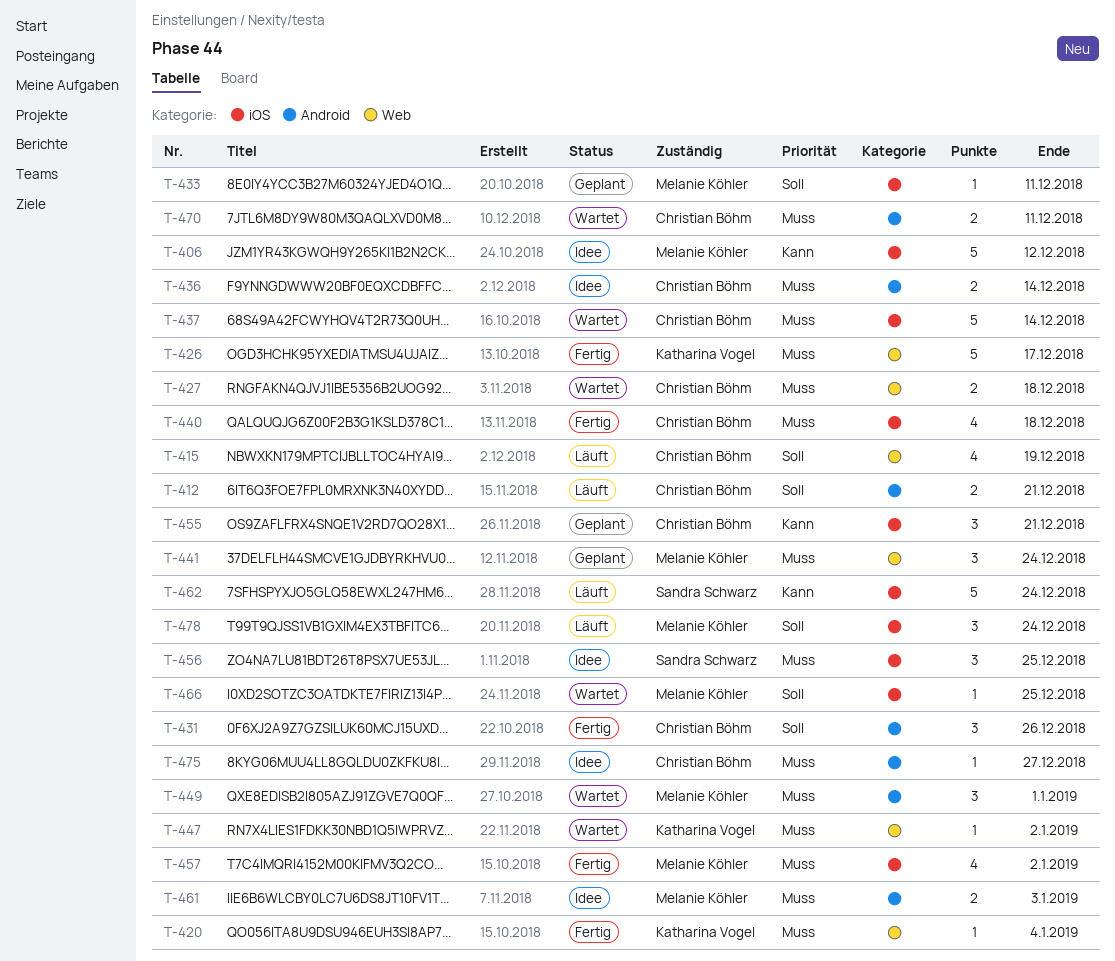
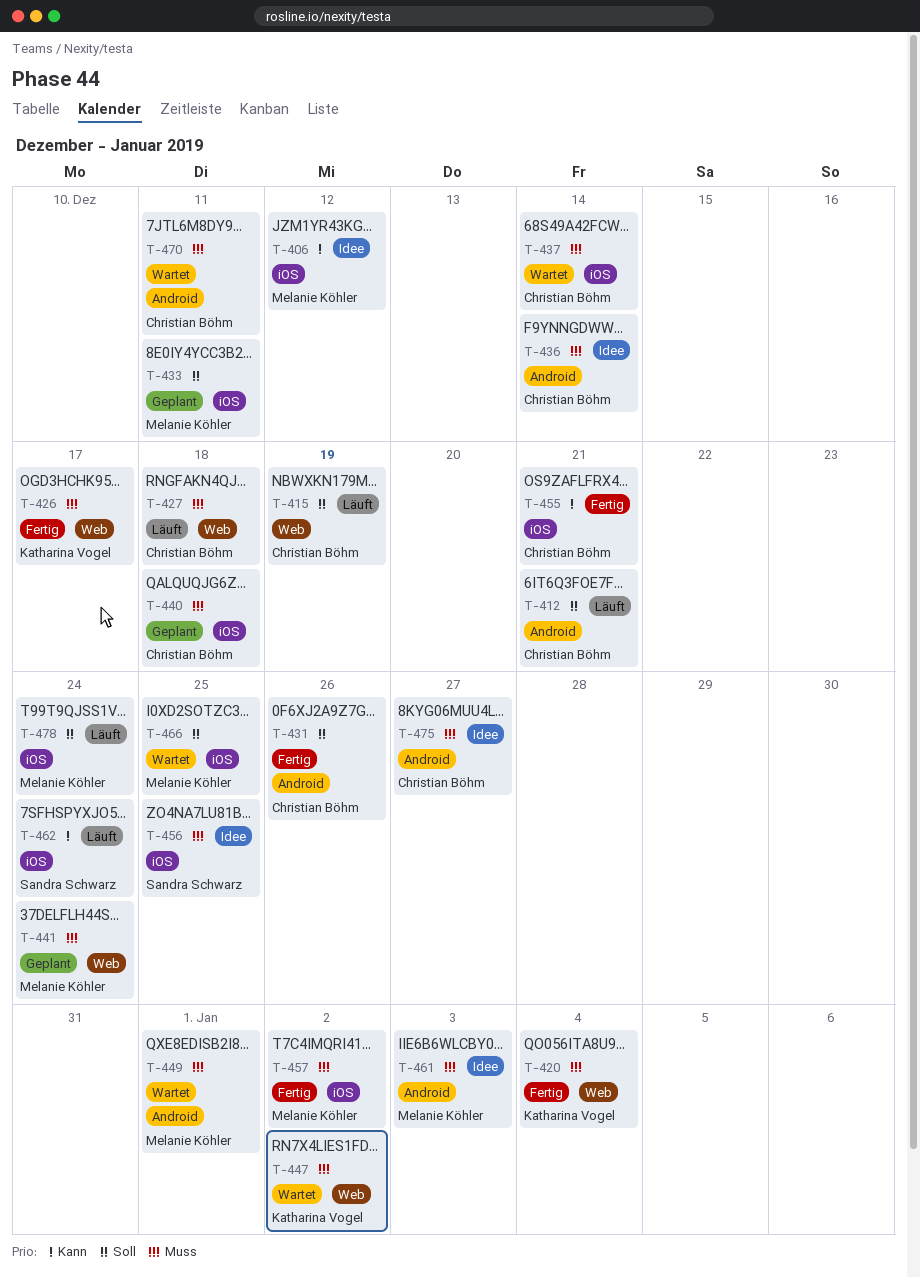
T-427, status: Wartet -> Läuft
T-440, status: Fertig -> Geplant
T-455, status: Geplant -> Fertig

